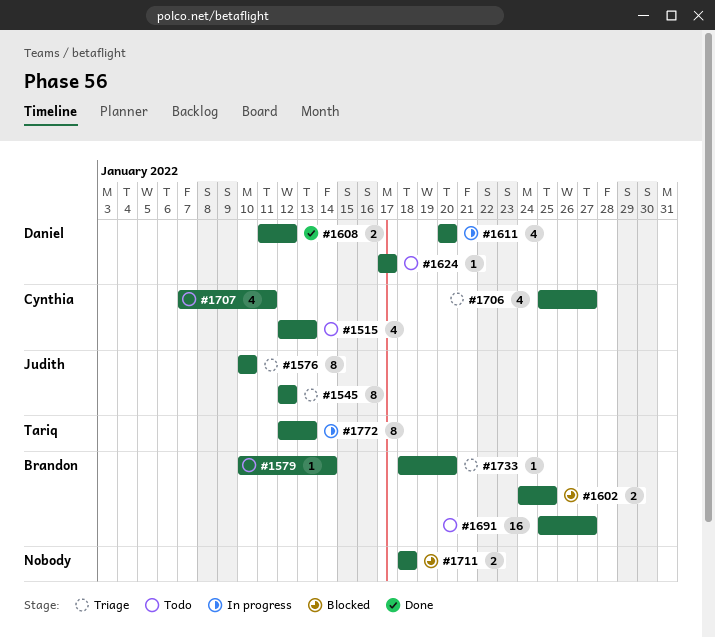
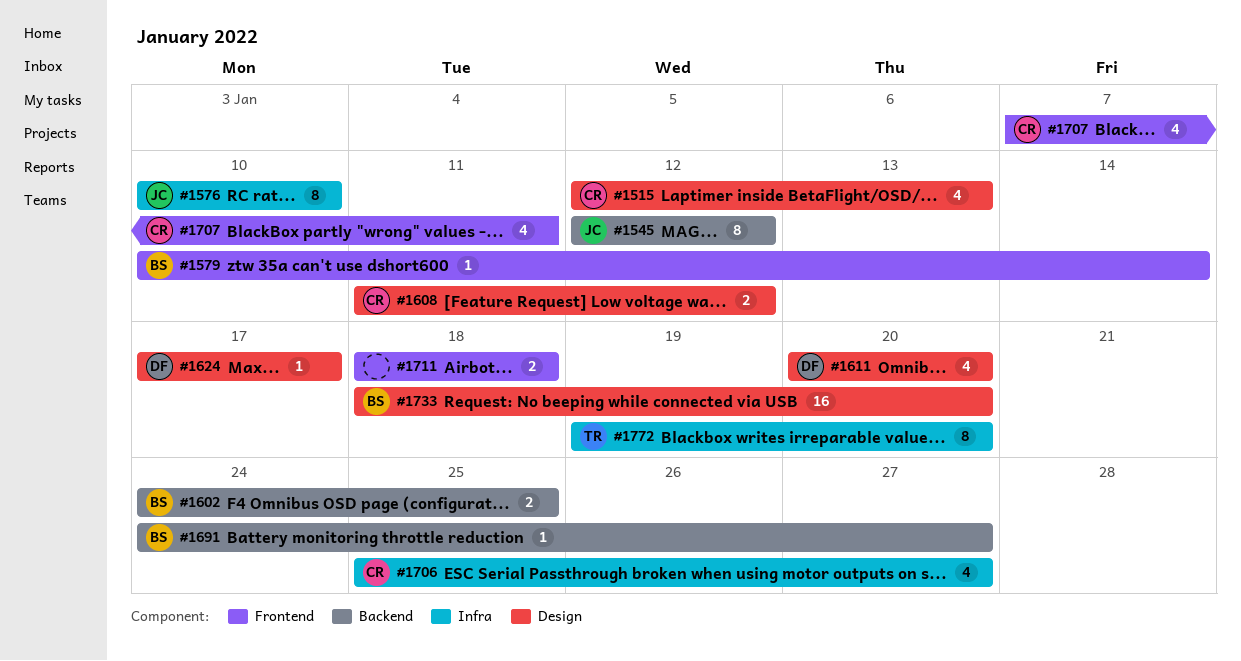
#1608, owner: Daniel -> Cynthia
#1691, estimate: 16 -> 1
#1691, start: Jan 25 -> Jan 24
#1733, estimate: 1 -> 16
#1772, start: Jan 12 -> Jan 19
#1772, due: Jan 13 -> Jan 20

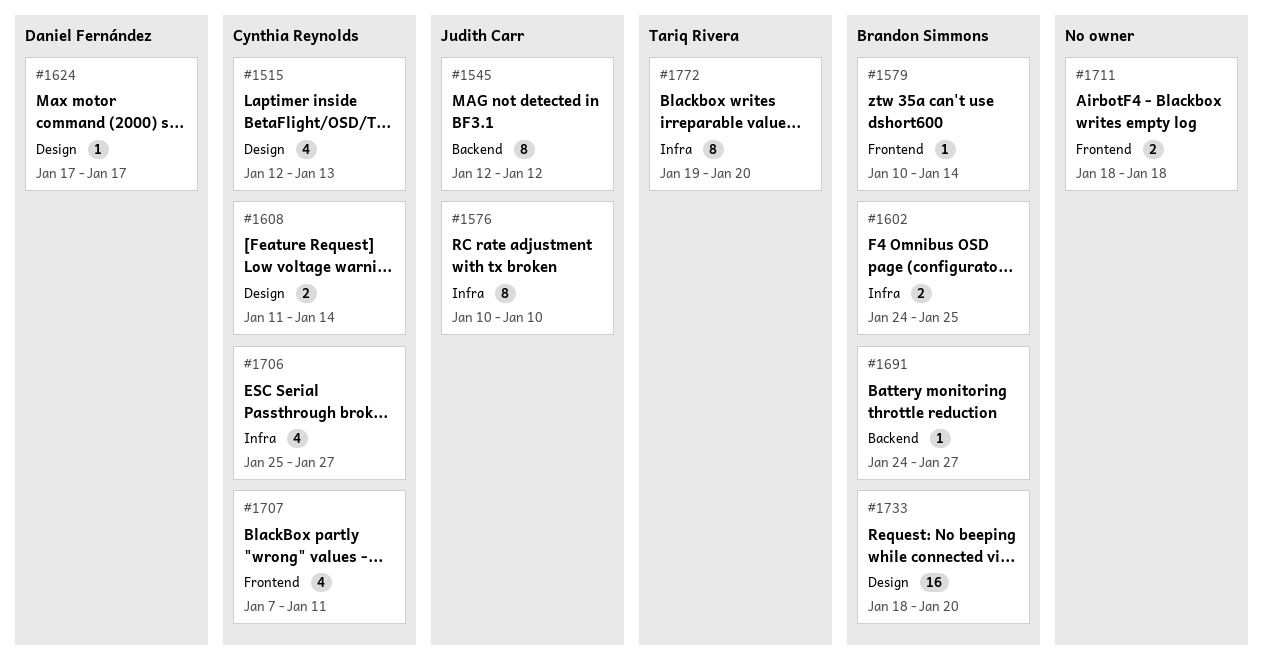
#1602, label: Backend -> Infra
#1608, due: Jan 12 -> Jan 14
#1611: present -> none

